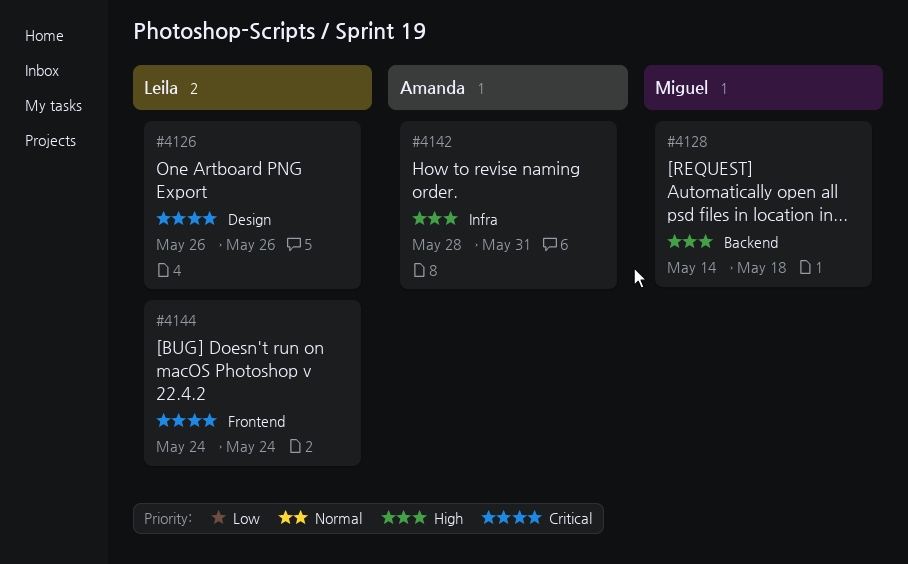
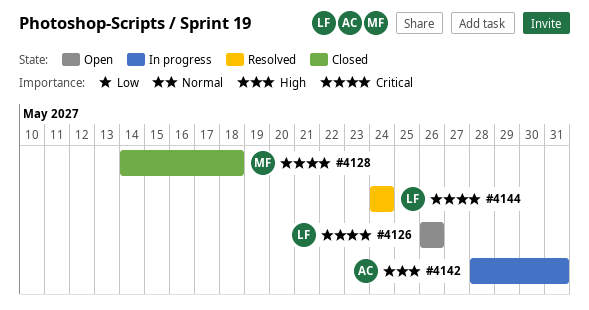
#4128, priority: High -> Critical

